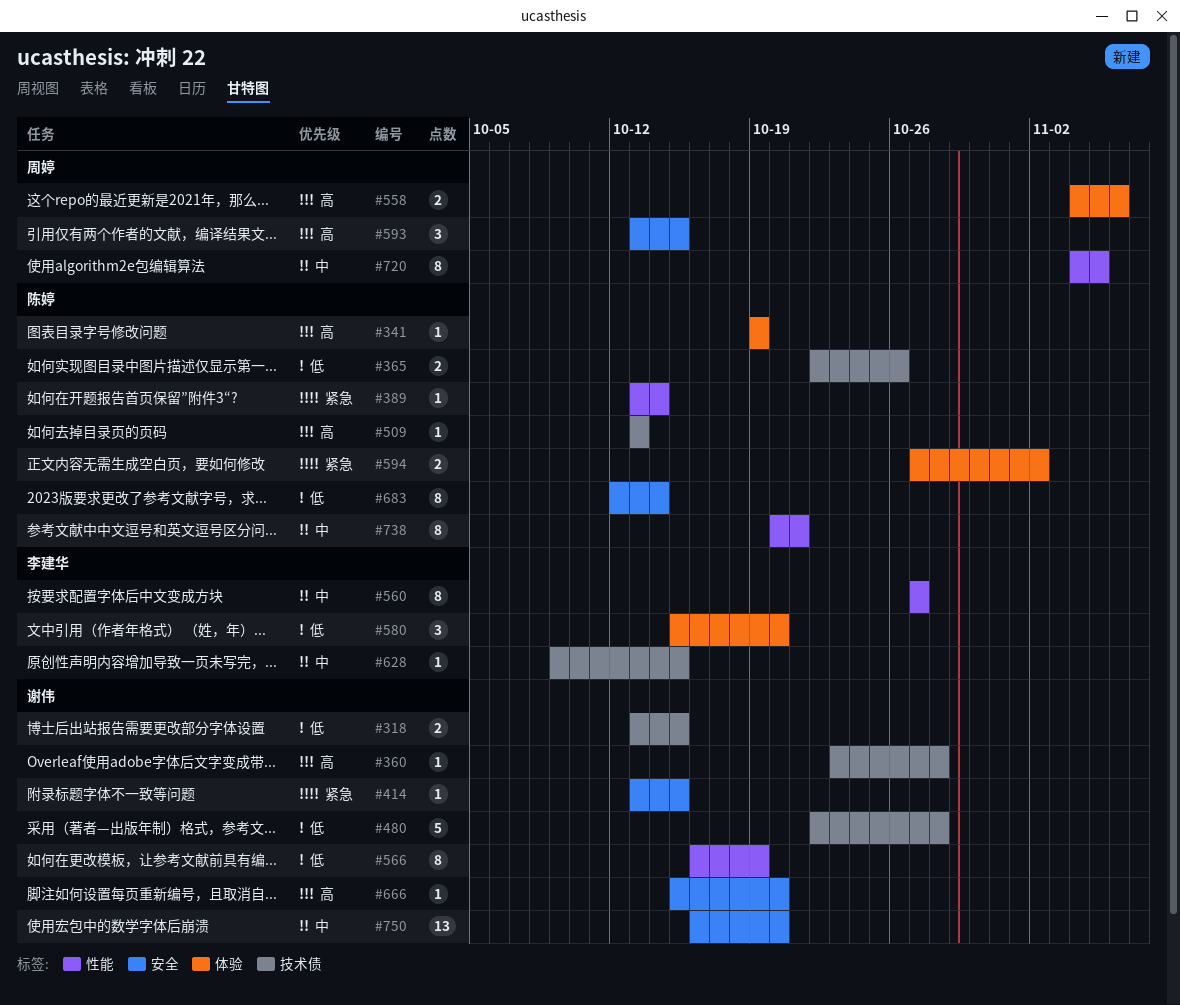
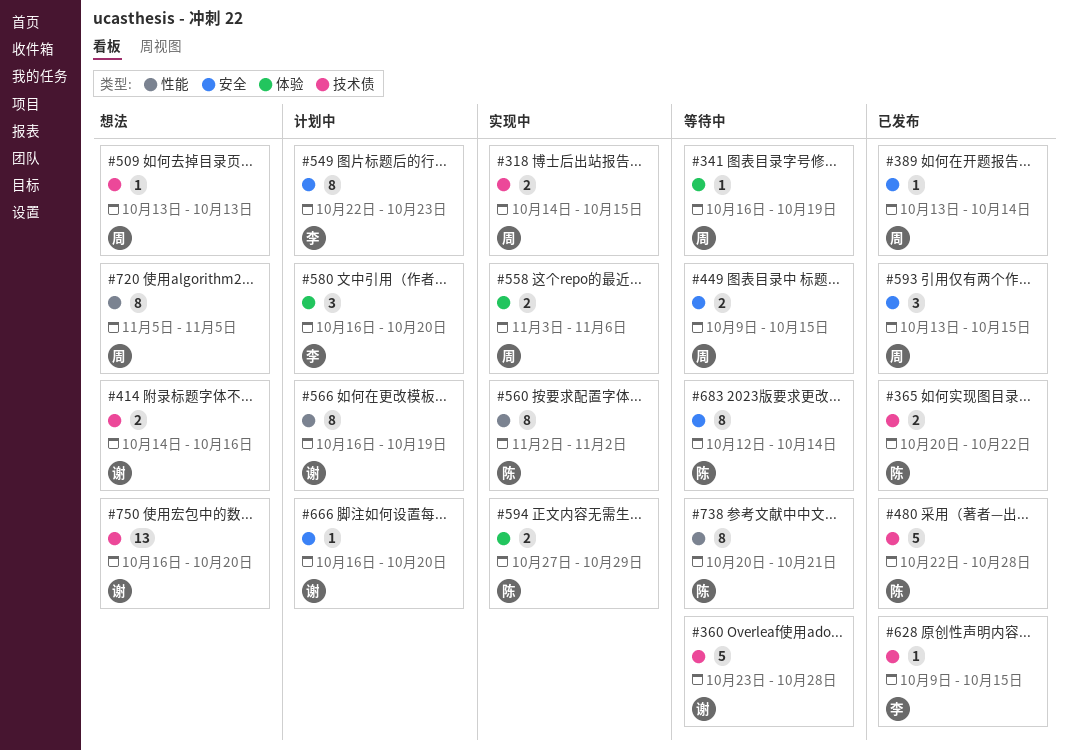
#318, owner: 谢伟 -> 周婷
#318, start: Oct 13 -> Oct 14
#341, owner: 陈婷 -> 周婷
#341, start: Oct 19 -> Oct 16
#360, estimate: 1 -> 5
#365, start: Oct 22 -> Oct 20
#365, due: Oct 26 -> Oct 22
#389, owner: 陈婷 -> 周婷
#389, label: 性能 -> 安全
#414, label: 安全 -> 技术债
#414, estimate: 1 -> 2
#414, start: Oct 13 -> Oct 14
#414, due: Oct 15 -> Oct 16
#449: none -> present
#480, owner: 谢伟 -> 陈婷
#509, owner: 陈婷 -> 周婷
#549: none -> present
#558, start: Nov 4 -> Nov 3
#560, owner: 李建华 -> 陈婷
#560, start: Oct 27 -> Nov 2
#560, due: Oct 27 -> Nov 2
#580, start: Oct 15 -> Oct 16
#594, due: Nov 2 -> Oct 29
#666, start: Oct 15 -> Oct 16
#720, start: Nov 4 -> Nov 5
#750, label: 安全 -> 技术债

